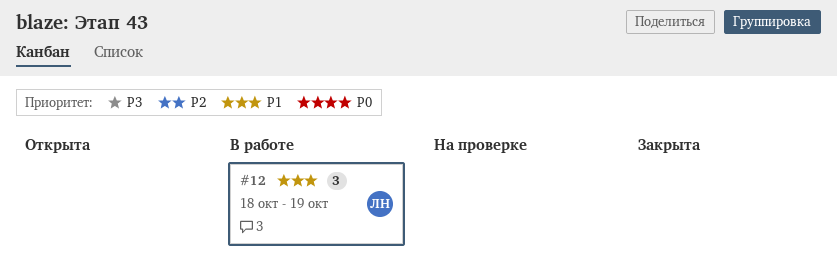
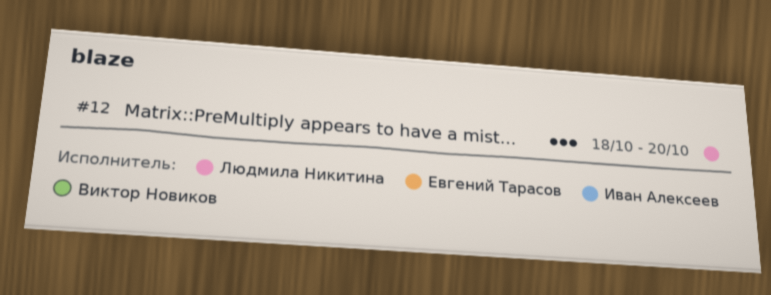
#12, due: Oct 19 -> Oct 20

